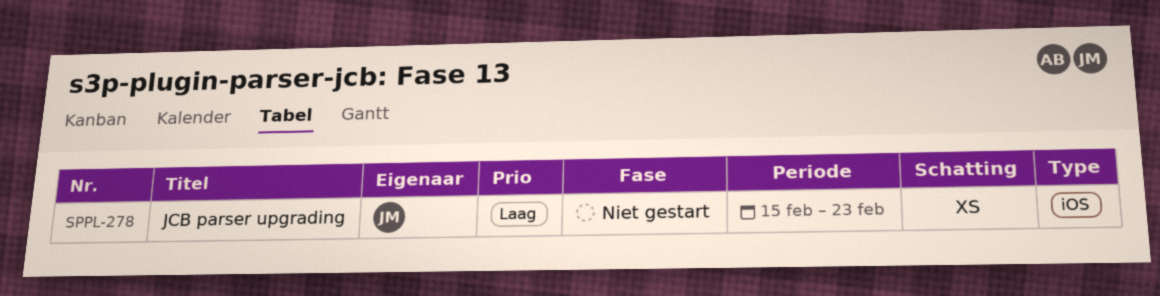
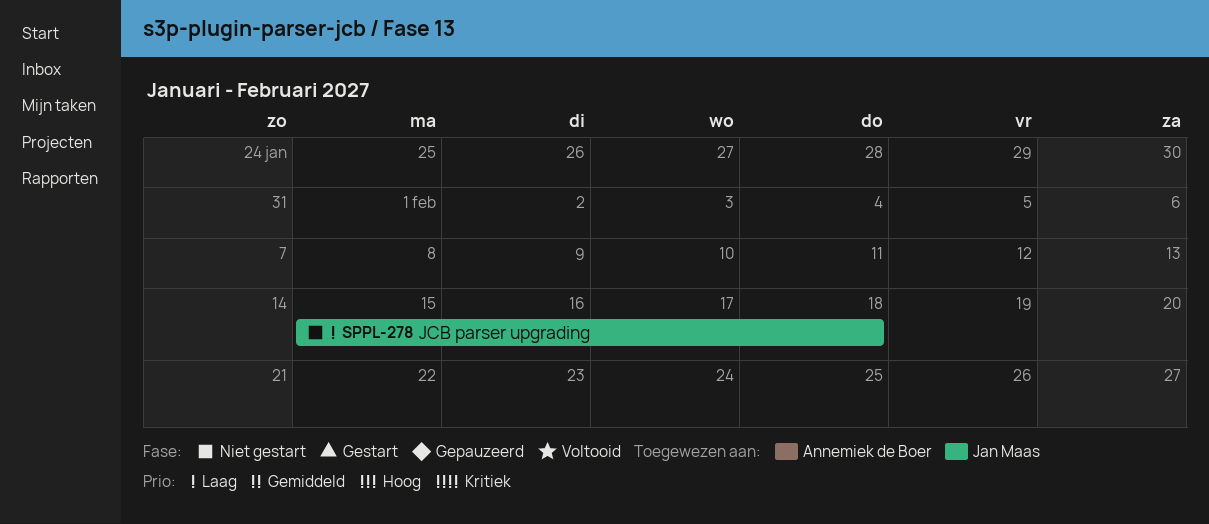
SPPL-278, due: Feb 23 -> Feb 18

